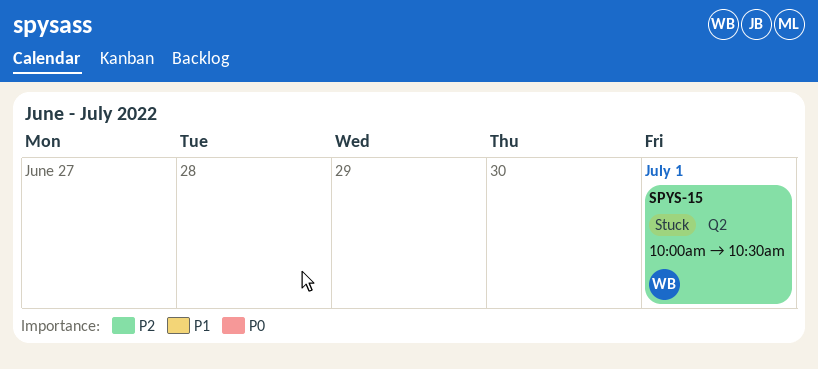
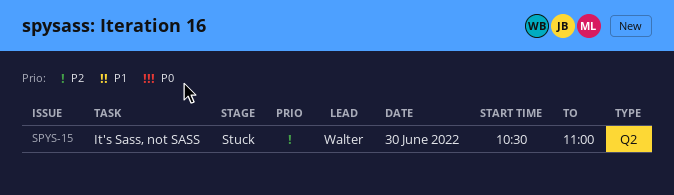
SPYS-15, day: Jul 1 -> Jun 30
SPYS-15, begins: 10:00 -> 10:30
SPYS-15, ends: 10:30 -> 11:00

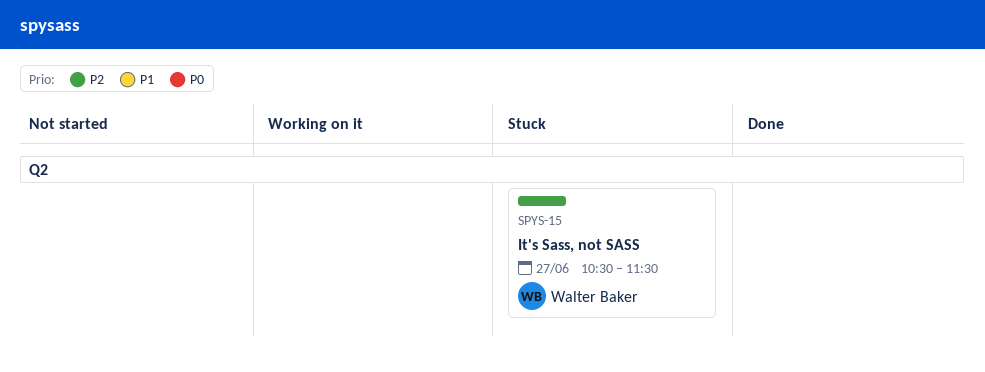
SPYS-15, day: Jun 30 -> Jun 27
SPYS-15, ends: 11:00 -> 11:30

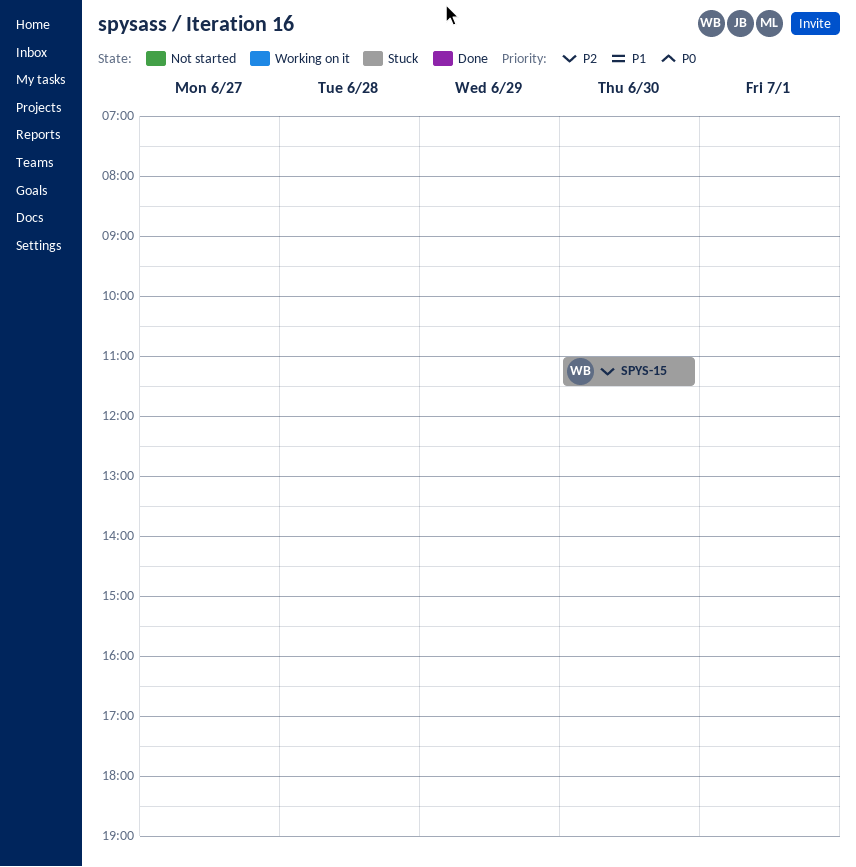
SPYS-15, day: Jun 27 -> Jun 30
SPYS-15, begins: 10:30 -> 11:00

